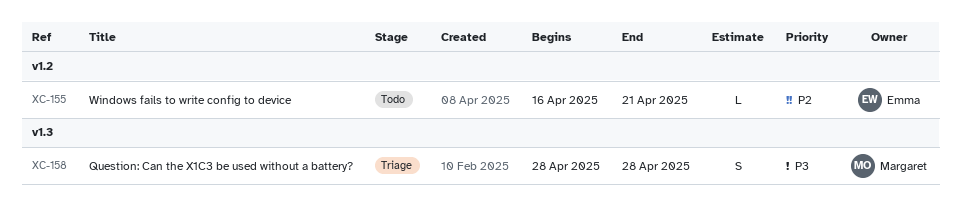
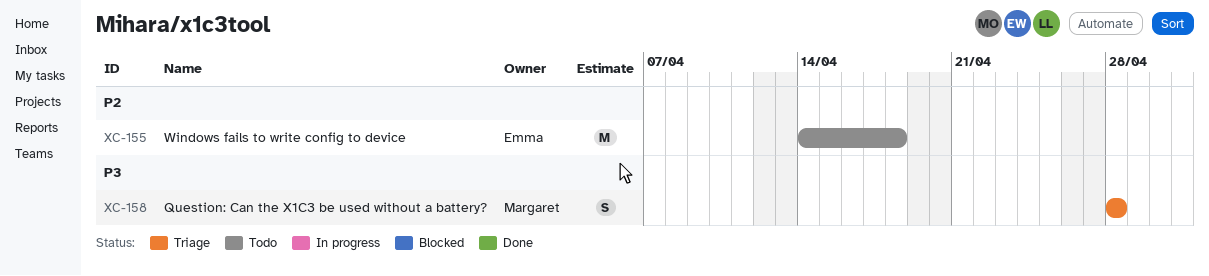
XC-155, estimate: L -> M
XC-155, start: Apr 16 -> Apr 14
XC-155, due: Apr 21 -> Apr 18

